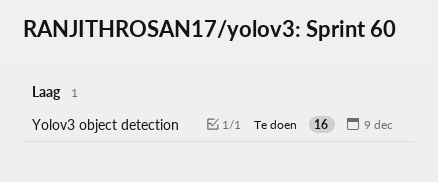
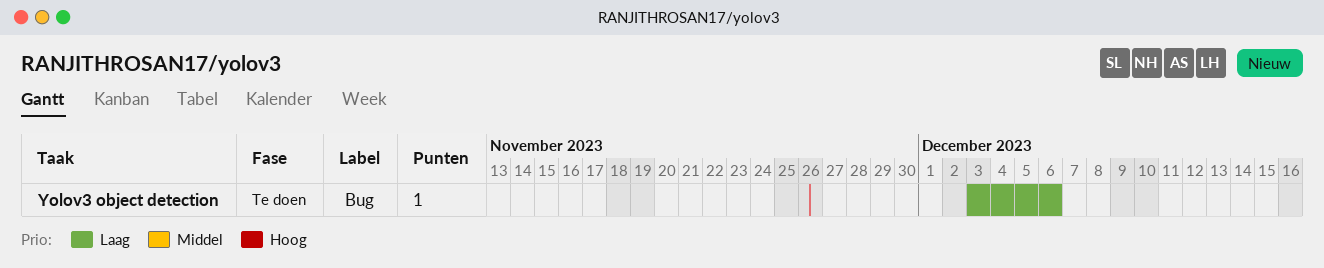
Yolov3 object detection, estimate: 16 -> 1
Yolov3 object detection, due: Dec 9 -> Dec 6

